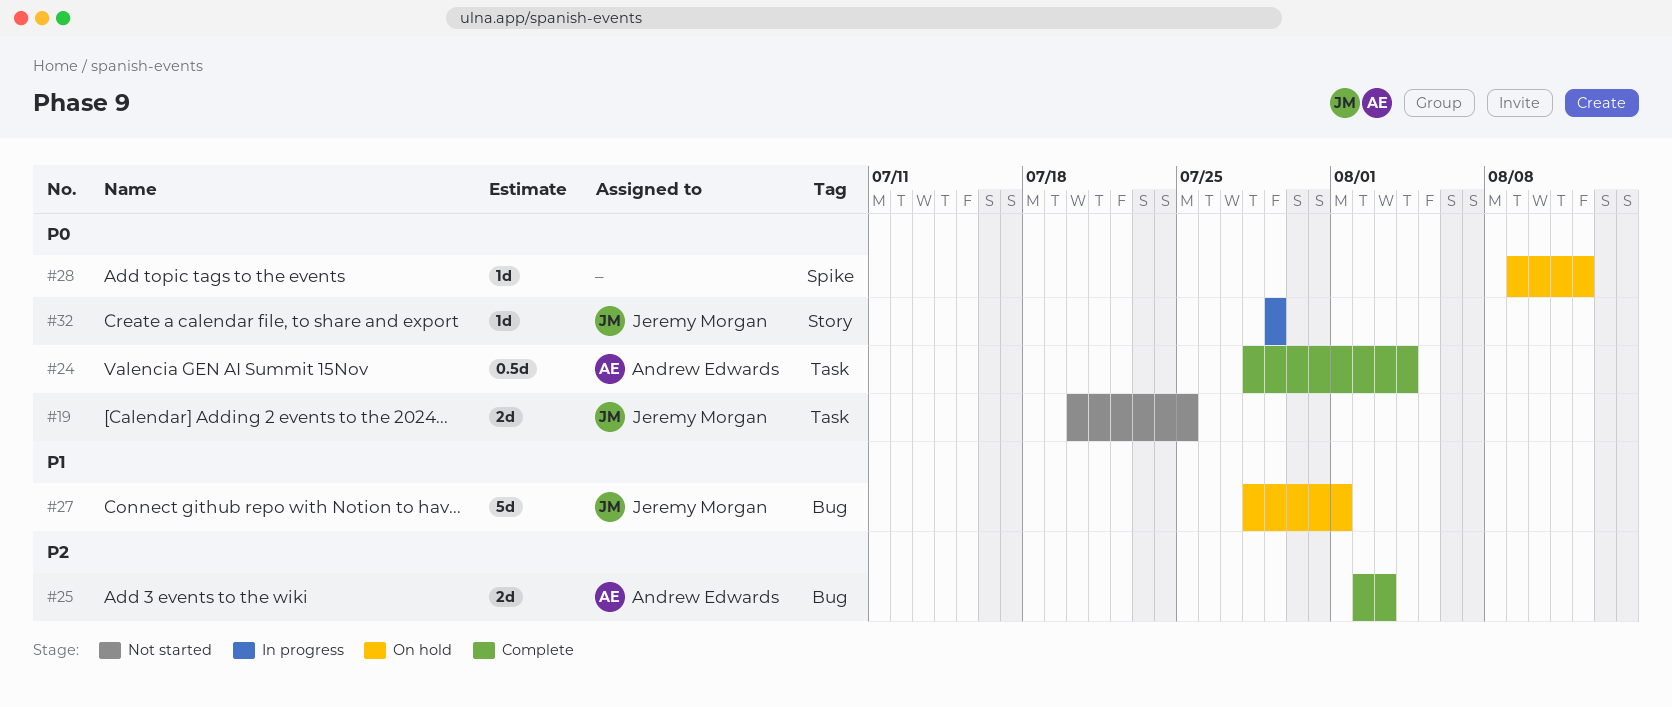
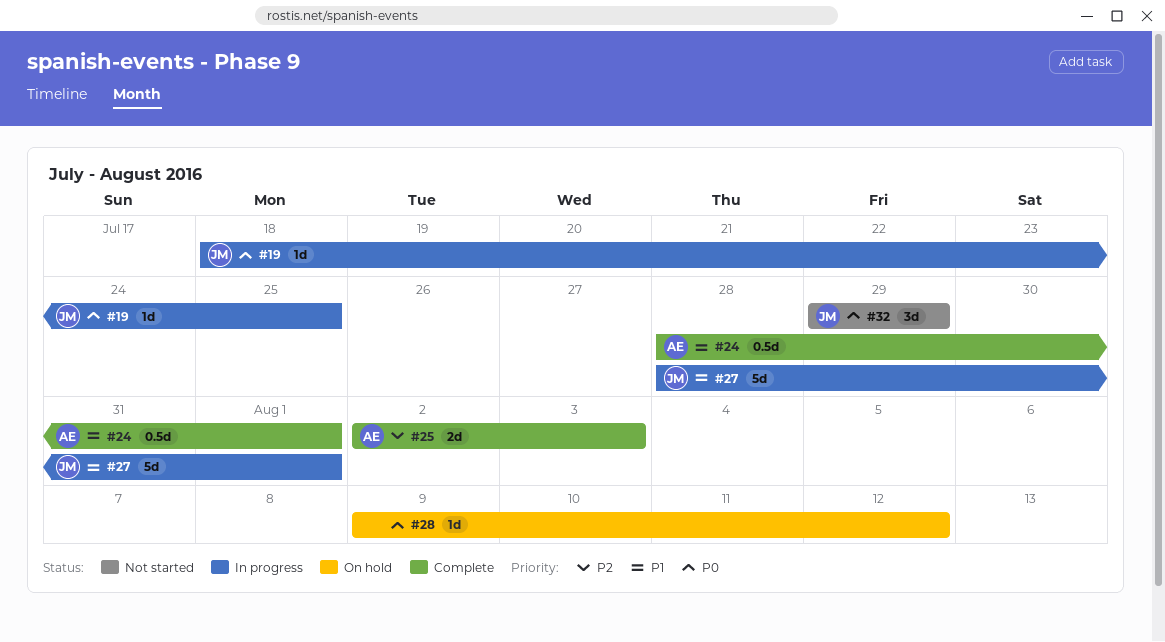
#19, status: Not started -> In progress
#19, estimate: 2d -> 1d
#19, start: Jul 20 -> Jul 18
#24, priority: P0 -> P1
#24, due: Aug 4 -> Aug 1
#27, status: On hold -> In progress
#32, status: In progress -> Not started
#32, estimate: 1d -> 3d

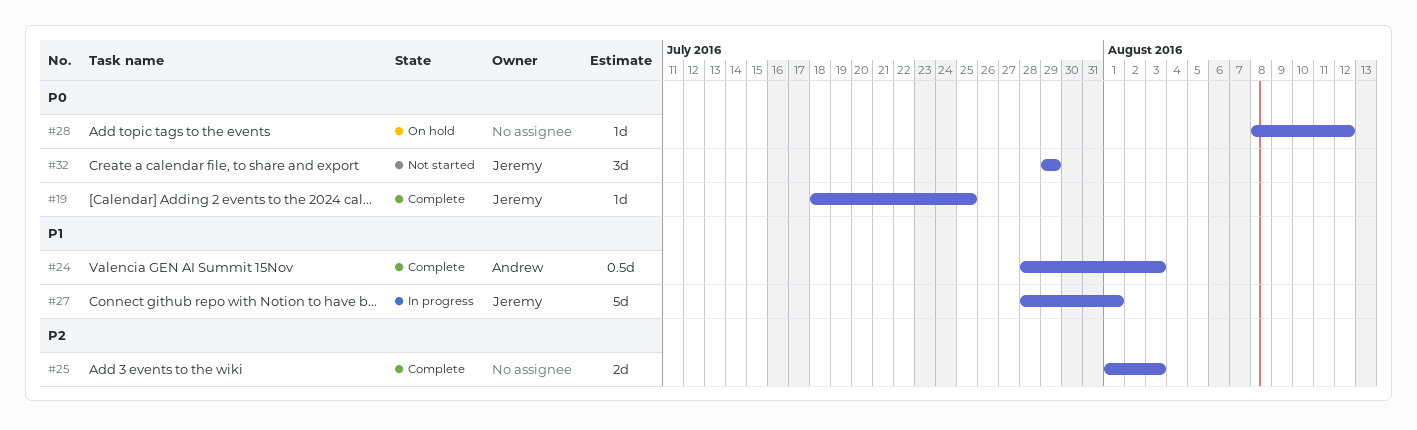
#19, status: In progress -> Complete
#24, due: Aug 1 -> Aug 3
#25, owner: Andrew -> none
#25, start: Aug 2 -> Aug 1
#28, start: Aug 9 -> Aug 8

